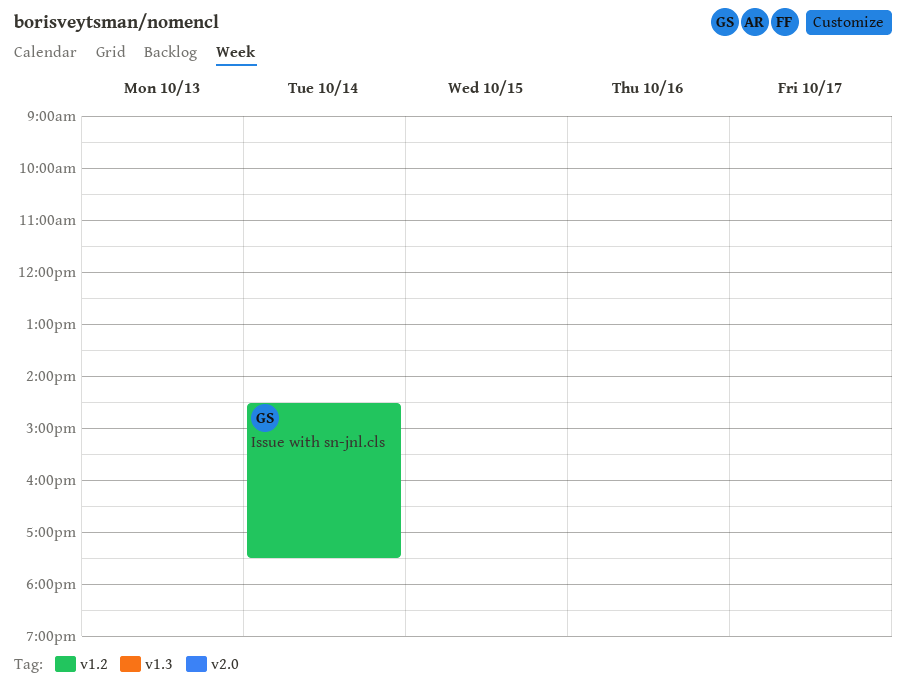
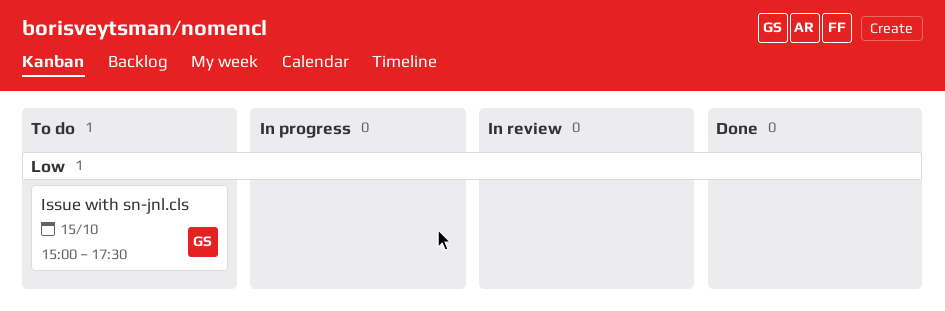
Issue with sn-jnl.cls, day: Oct 14 -> Oct 15
Issue with sn-jnl.cls, begins: 14:30 -> 15:00

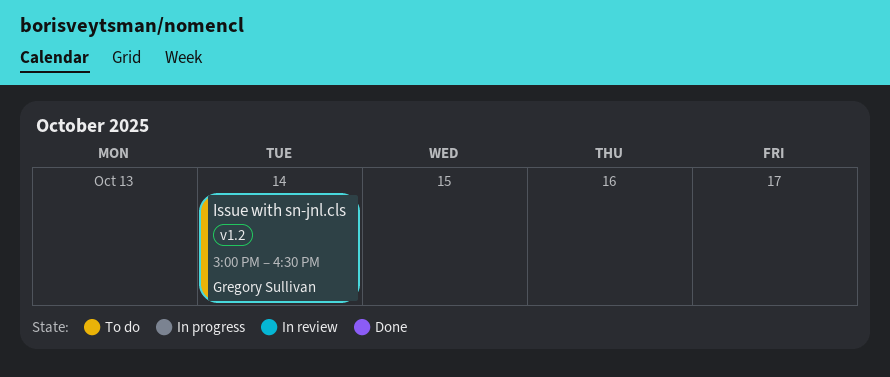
Issue with sn-jnl.cls, day: Oct 15 -> Oct 14
Issue with sn-jnl.cls, ends: 17:30 -> 16:30

